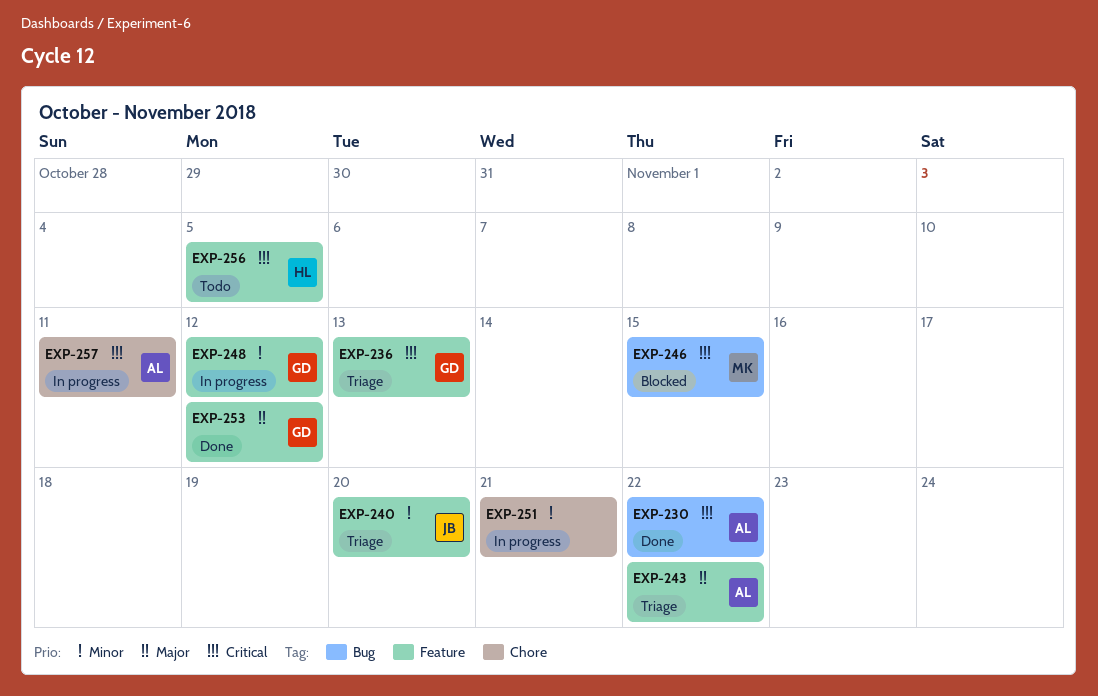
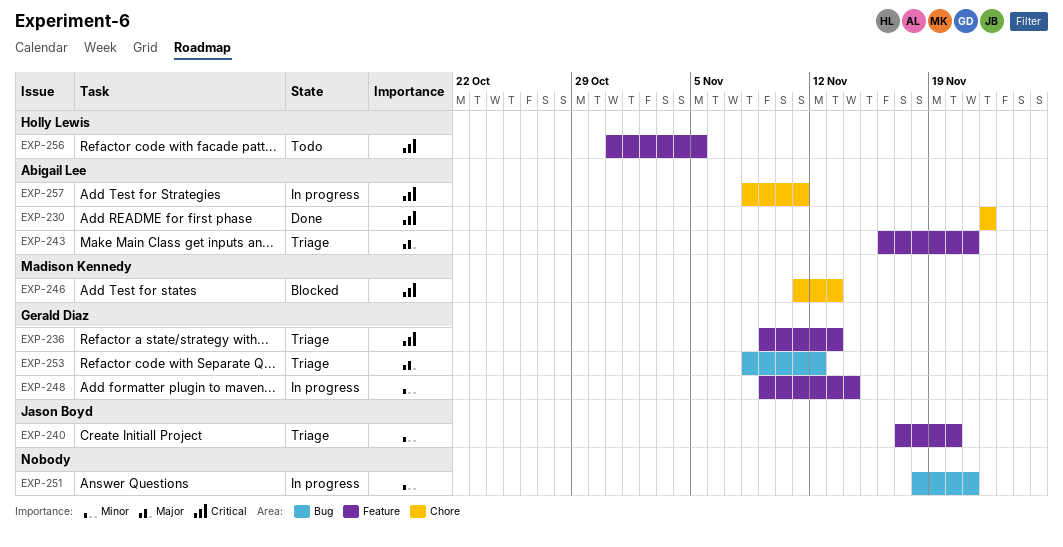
EXP-230, label: Bug -> Chore
EXP-243, due: Nov 22 -> Nov 21
EXP-246, label: Bug -> Chore
EXP-246, due: Nov 15 -> Nov 13
EXP-248, due: Nov 12 -> Nov 14
EXP-251, label: Chore -> Bug
EXP-253, status: Done -> Triage
EXP-253, label: Feature -> Bug

